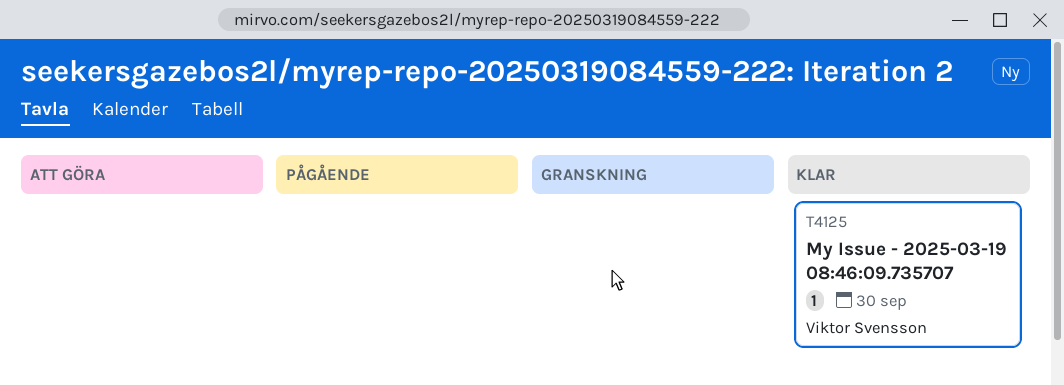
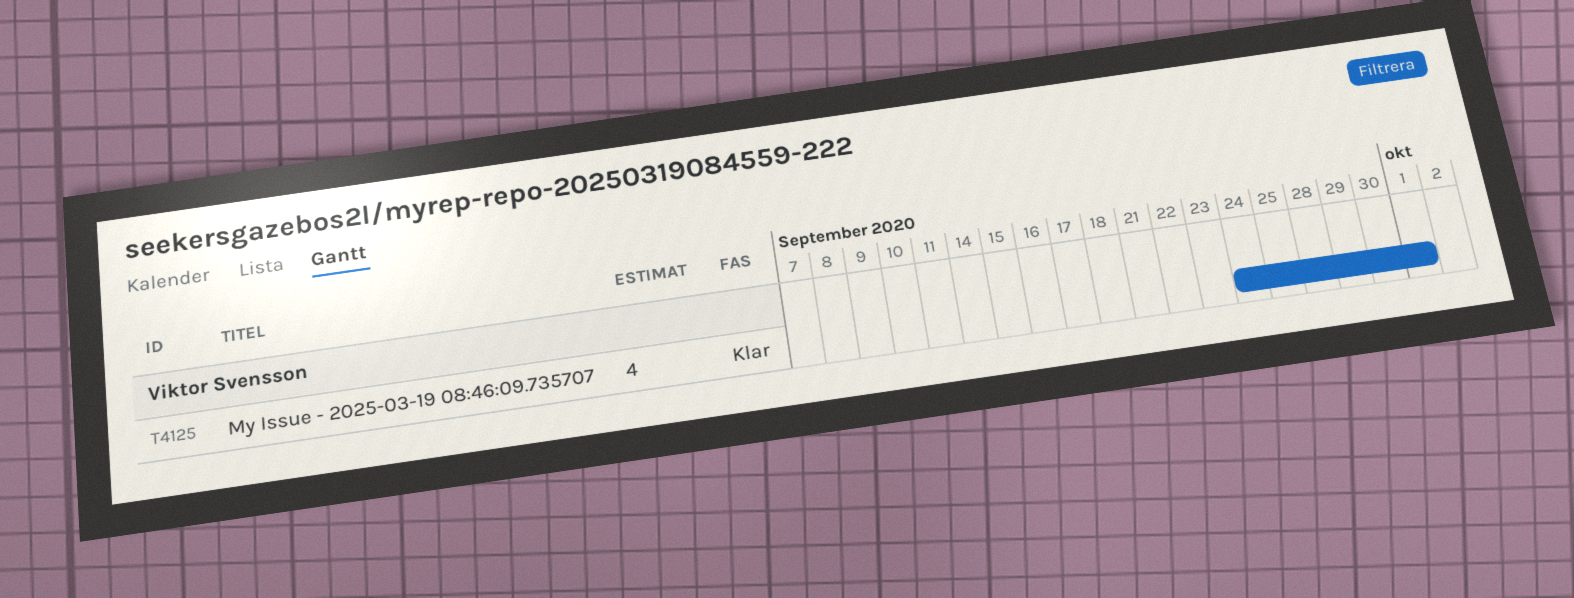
T4125, estimate: 1 -> 4
T4125, due: Sep 30 -> Oct 1

